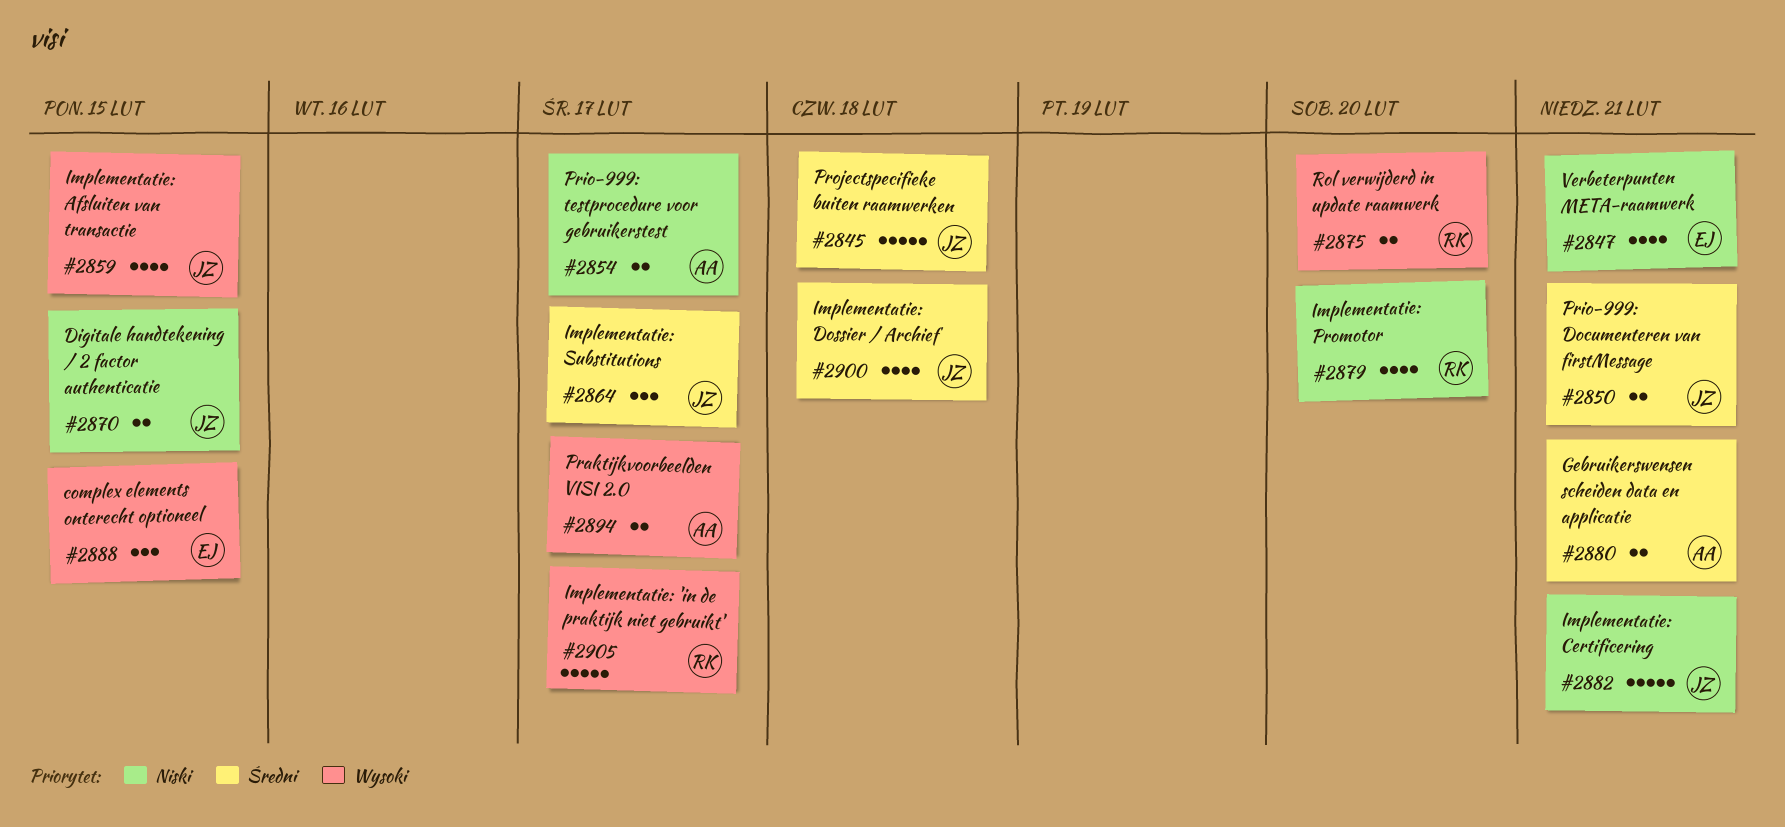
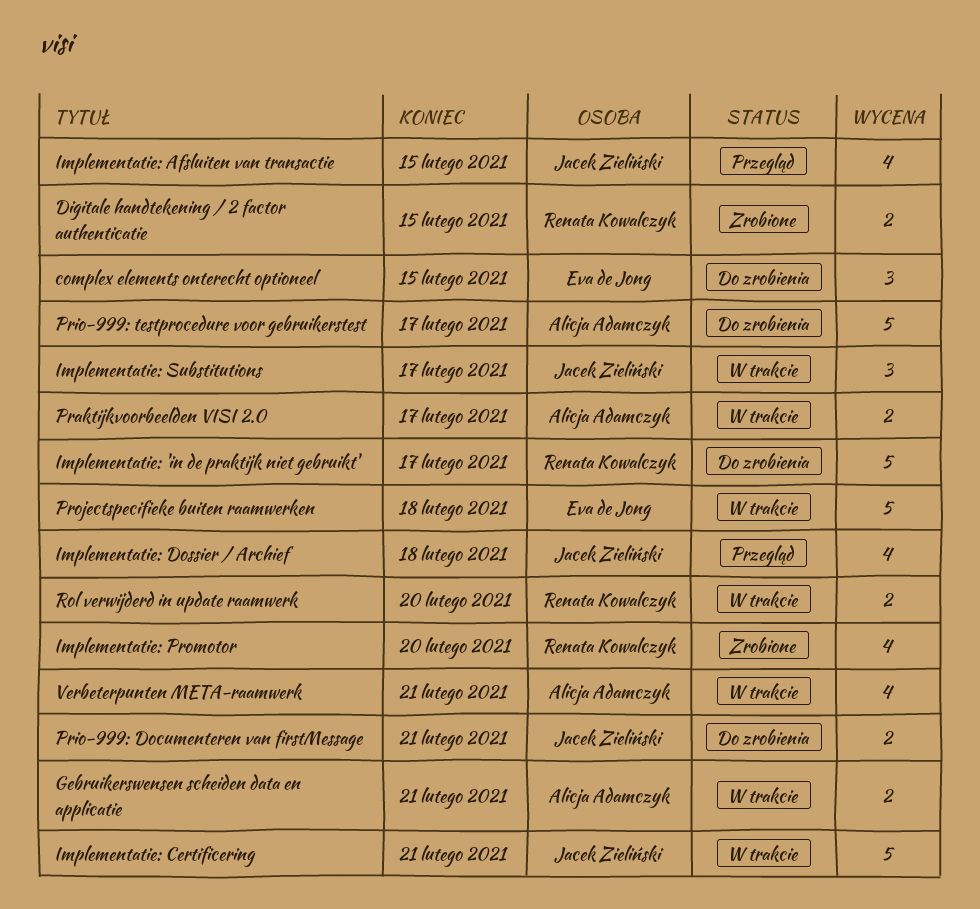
Digitale handtekening / 2 factor authenticatie, owner: Jacek Zieliński -> Renata Kowalczyk
Prio-999: testprocedure voor gebruikerstest, estimate: 2 -> 5
Projectspecifieke buiten raamwerken, owner: Jacek Zieliński -> Eva de Jong
Verbeterpunten META-raamwerk, owner: Eva de Jong -> Alicja Adamczyk

